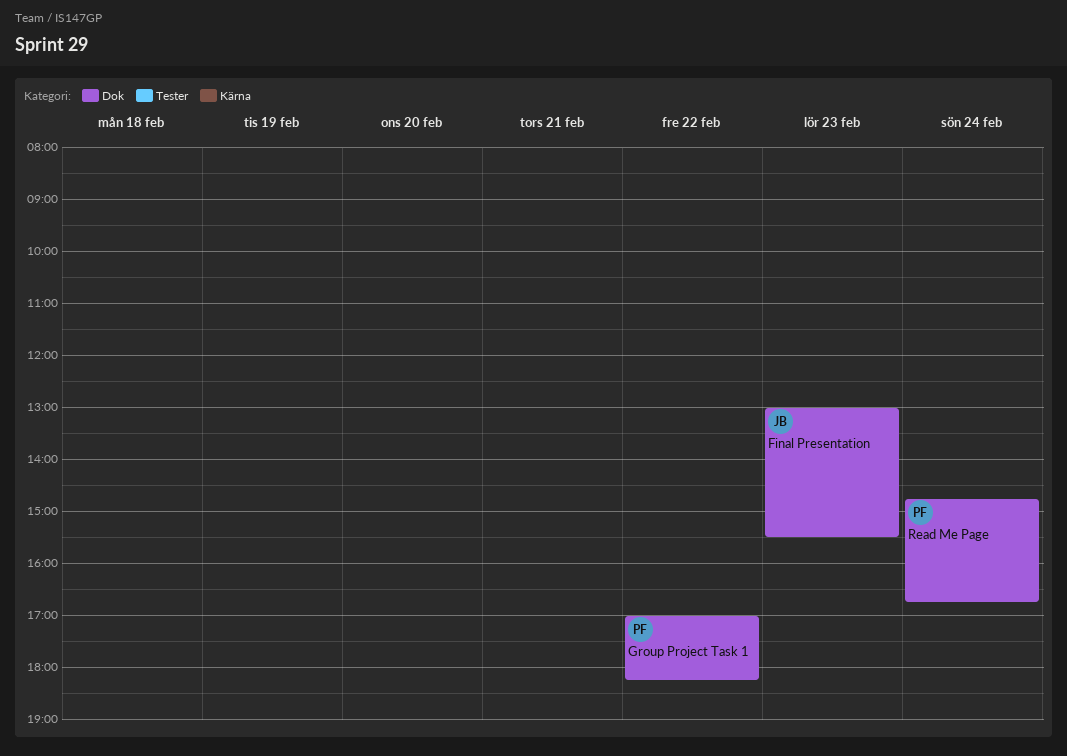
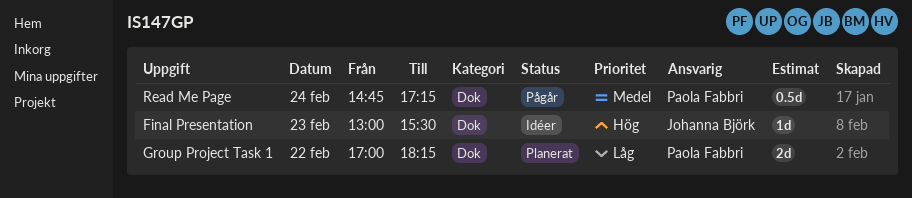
Read Me Page, ends: 16:45 -> 17:15

